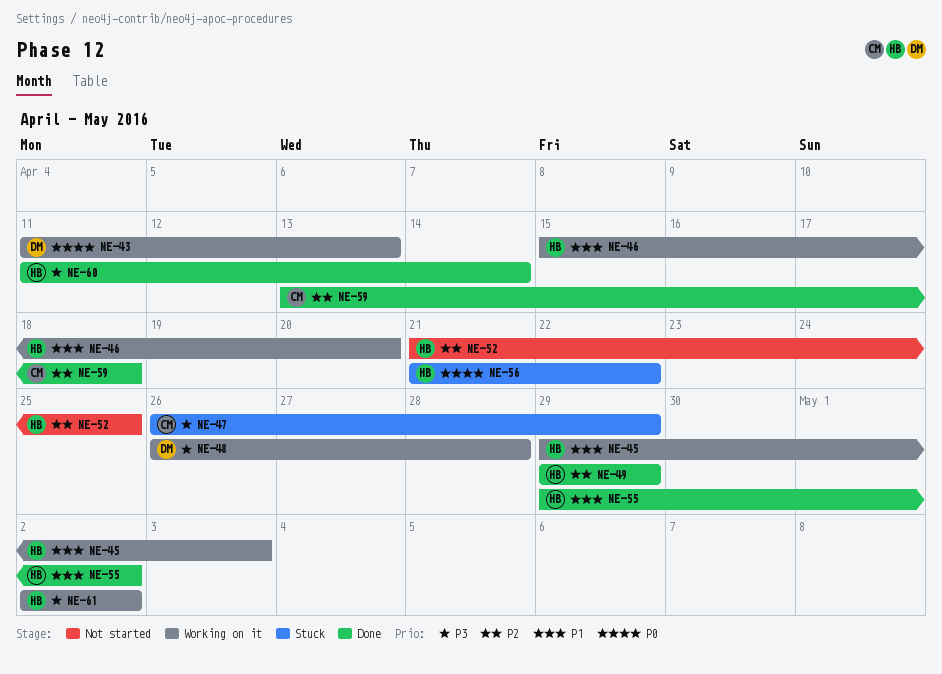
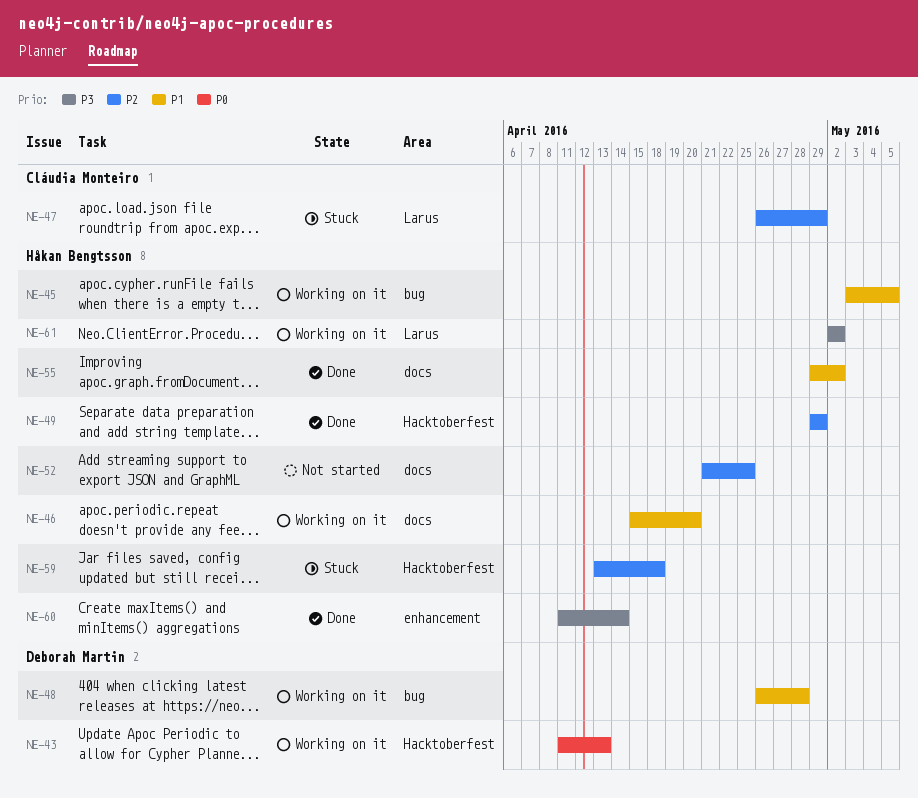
NE-45, start: Apr 29 -> May 3
NE-45, due: May 3 -> May 5
NE-47, priority: P3 -> P2
NE-48, priority: P3 -> P1
NE-56: present -> none
NE-59, status: Done -> Stuck
NE-59, owner: Cláudia Monteiro -> Håkan Bengtsson

